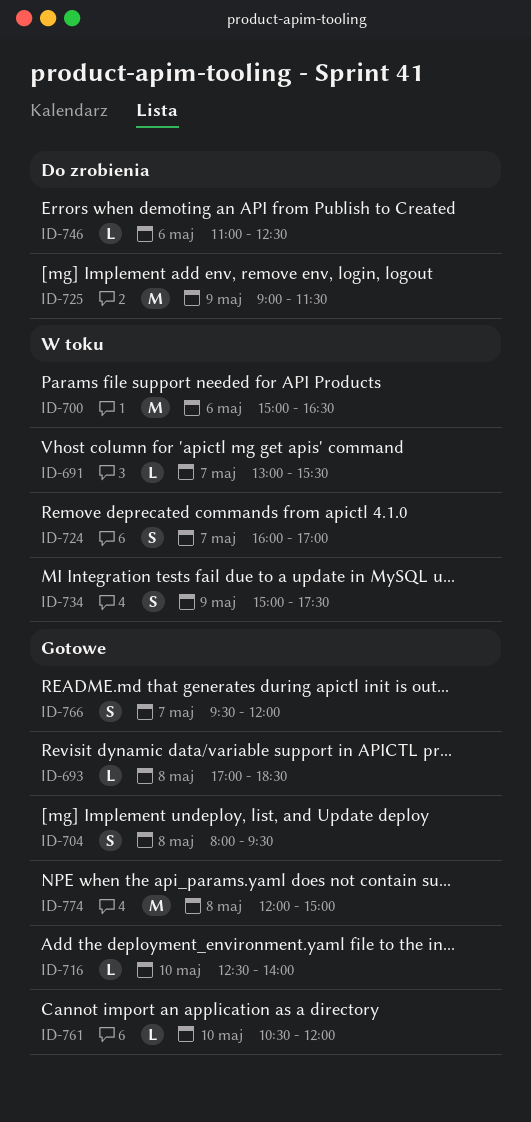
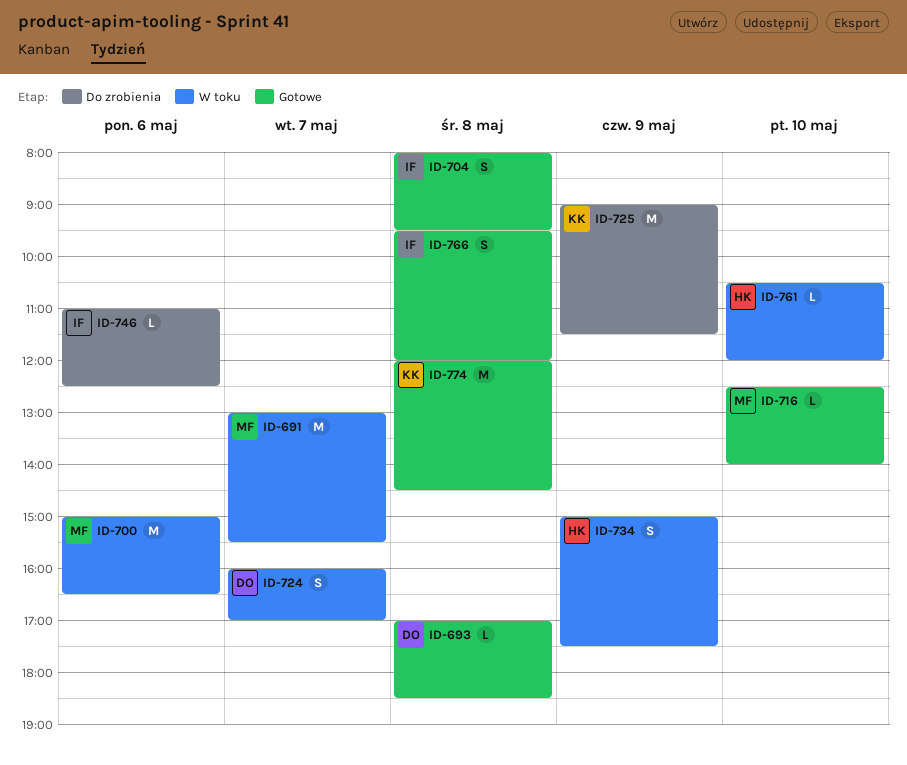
ID-691, estimate: L -> M
ID-761, status: Gotowe -> W toku
ID-766, day: May 7 -> May 8
ID-774, ends: 15:00 -> 14:30

